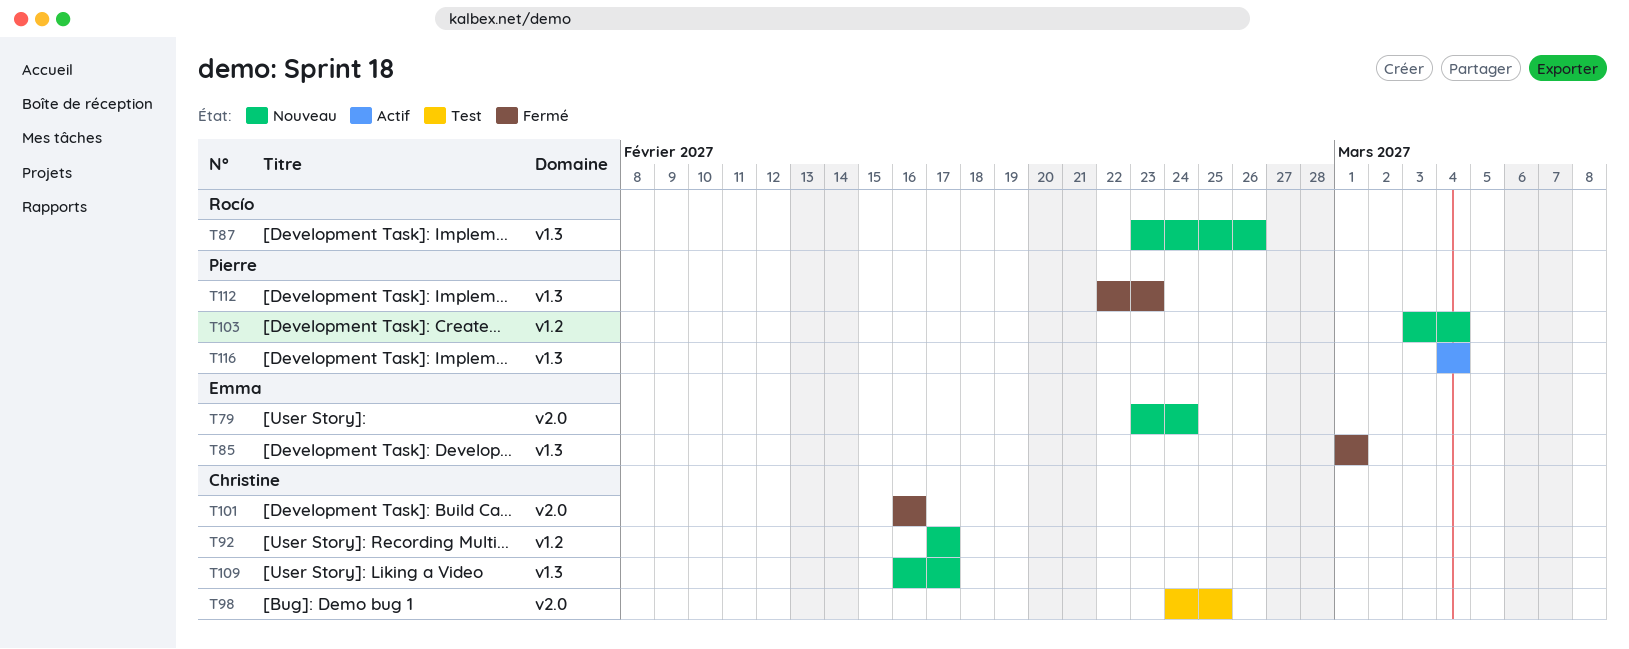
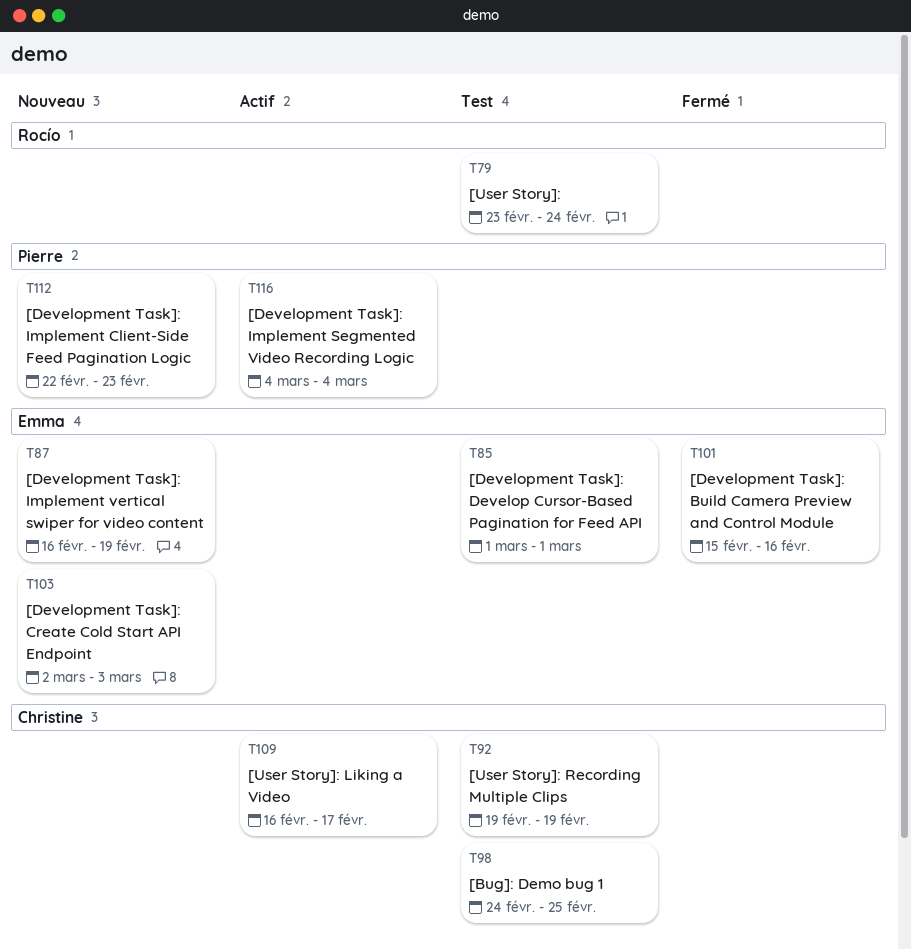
T79, status: Nouveau -> Test
T79, owner: Emma -> Rocío
T85, status: Fermé -> Test
T87, owner: Rocío -> Emma
T87, start: Feb 23 -> Feb 16
T87, due: Feb 26 -> Feb 19
T92, status: Nouveau -> Test
T92, start: Feb 17 -> Feb 19
T92, due: Feb 17 -> Feb 19
T101, owner: Christine -> Emma
T101, start: Feb 16 -> Feb 15
T103, owner: Pierre -> Emma
T103, start: Mar 3 -> Mar 2
T103, due: Mar 4 -> Mar 3
T109, status: Nouveau -> Actif
T112, status: Fermé -> Nouveau

